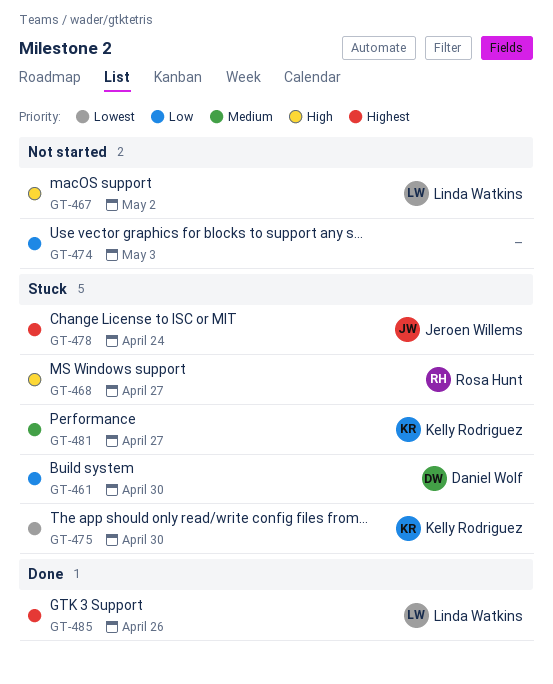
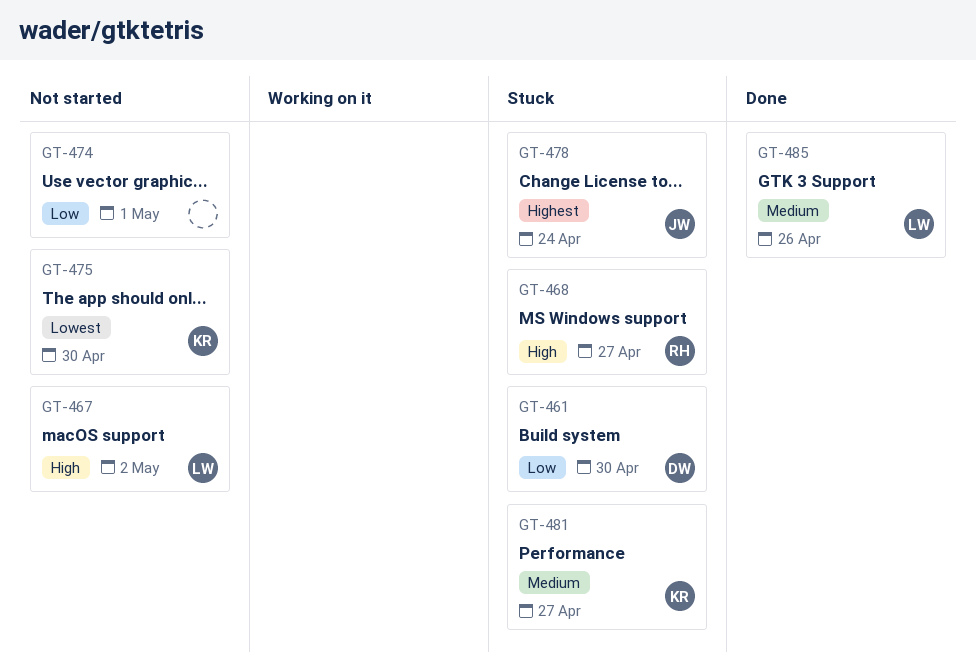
GT-474, due: May 3 -> May 1
GT-475, status: Stuck -> Not started
GT-485, priority: Highest -> Medium

